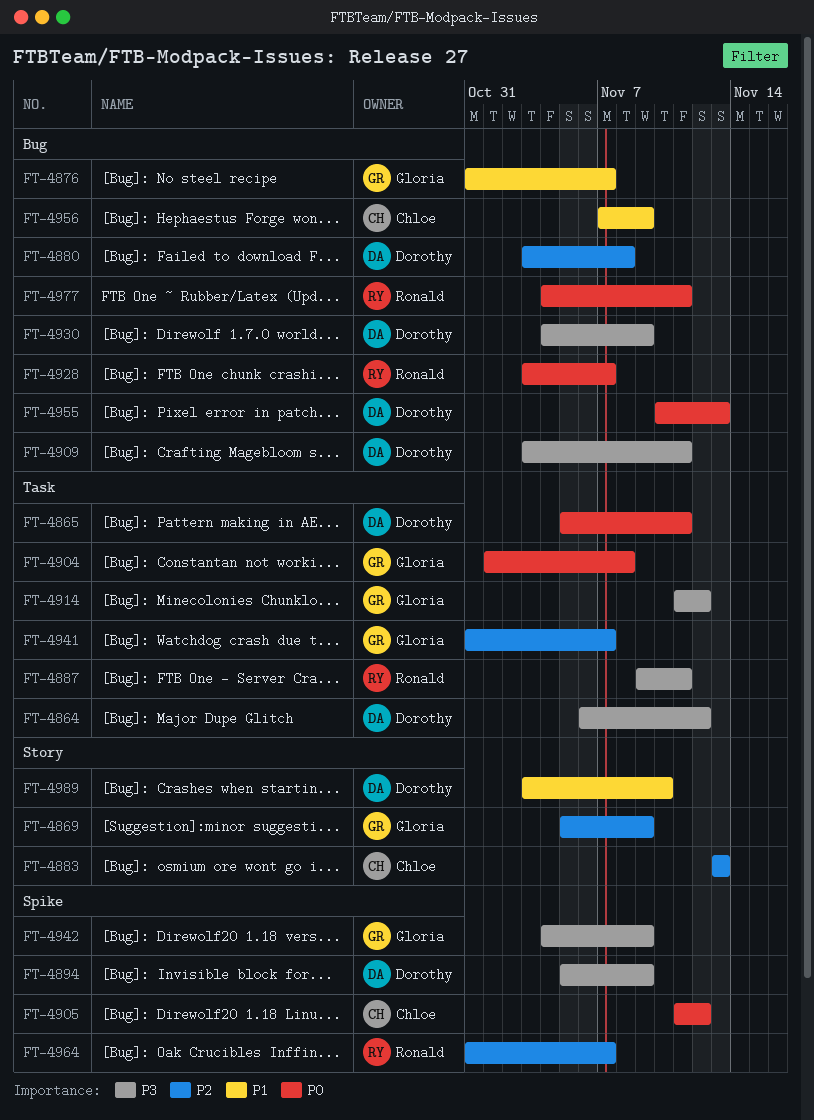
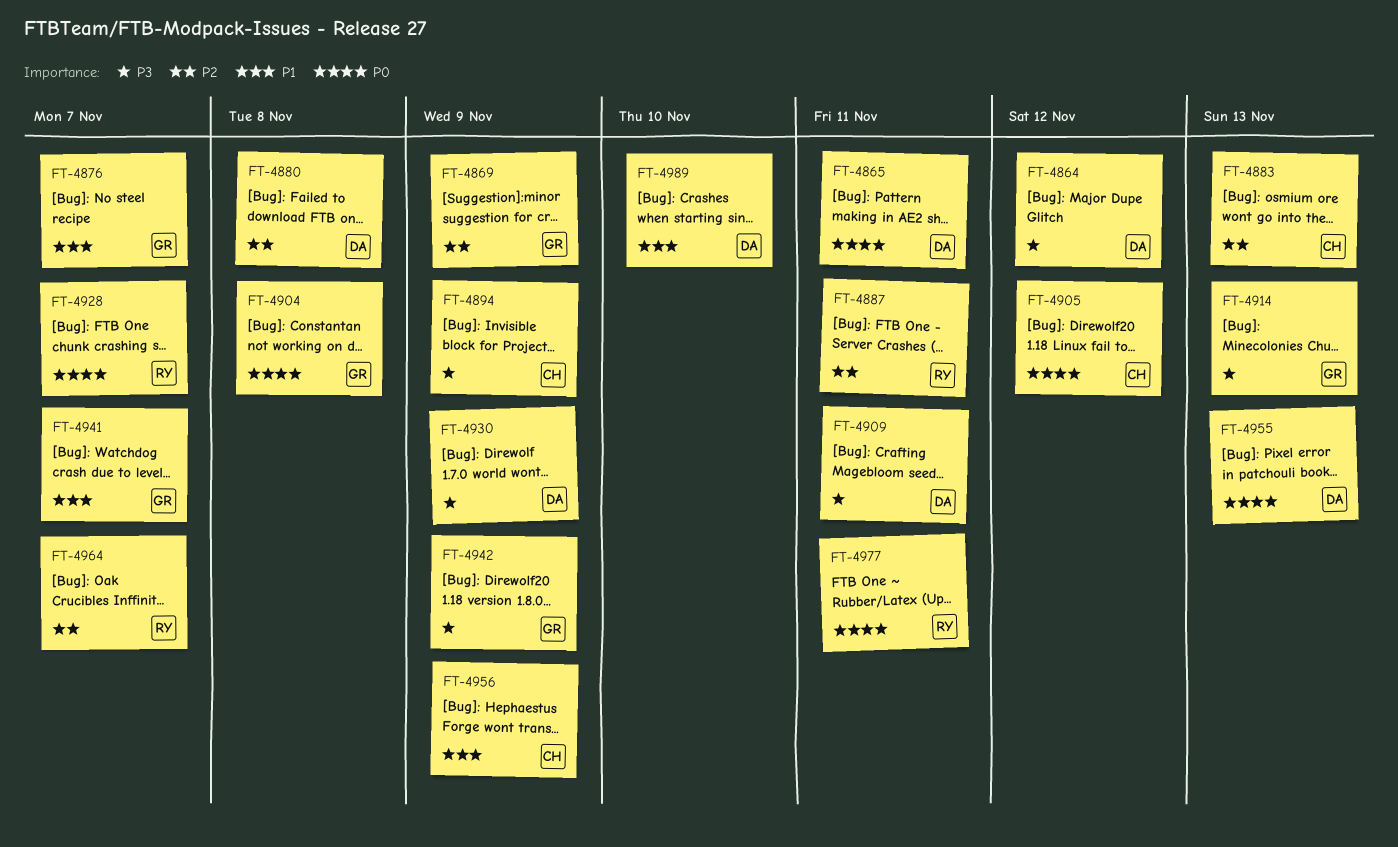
FT-4887, priority: P3 -> P2
FT-4894, owner: Dorothy -> Chloe
FT-4914, due: Nov 12 -> Nov 13
FT-4941, priority: P2 -> P1

